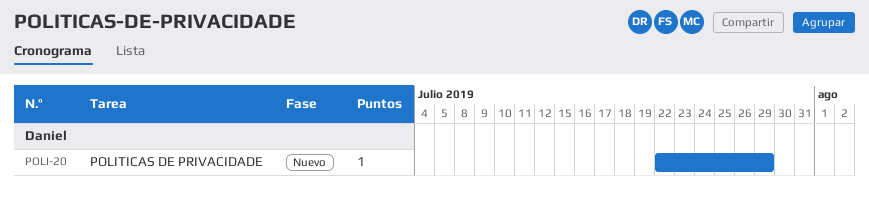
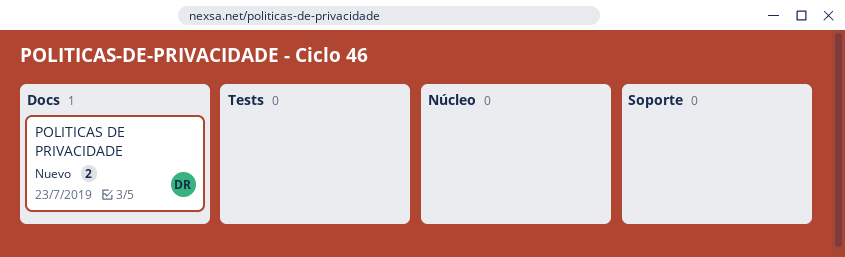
POLITICAS DE PRIVACIDADE, estimate: 1 -> 2
POLITICAS DE PRIVACIDADE, due: Jul 29 -> Jul 23

